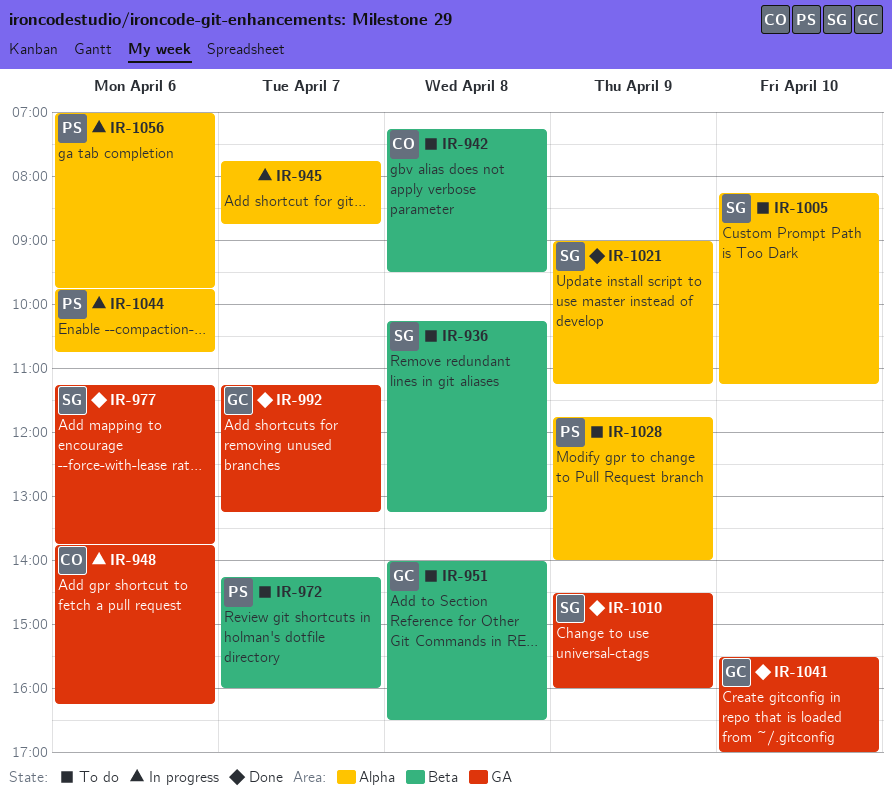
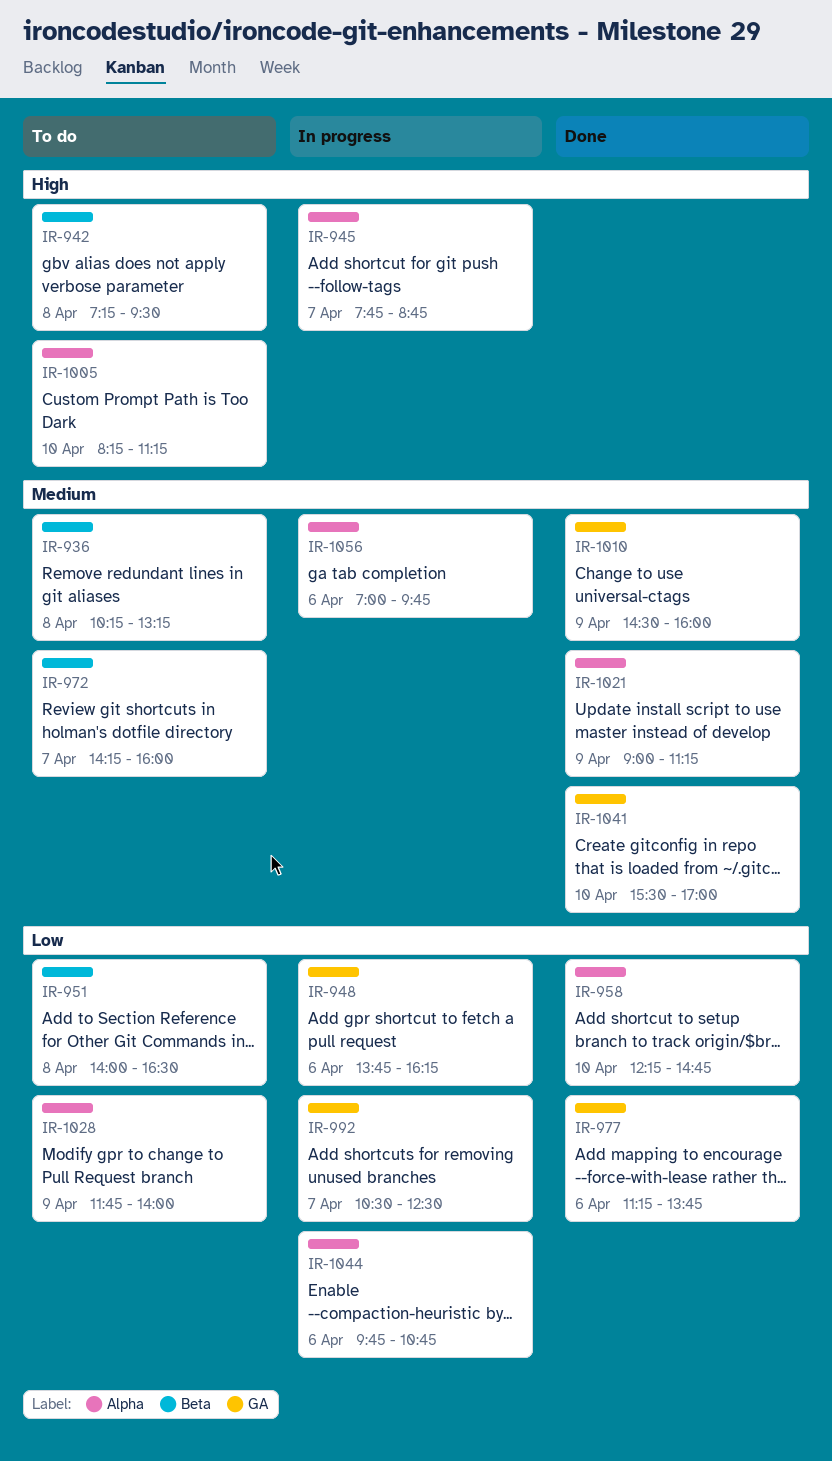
IR-958: none -> present
IR-992, status: Done -> In progress
IR-992, begins: 11:15 -> 10:30
IR-992, ends: 13:15 -> 12:30

